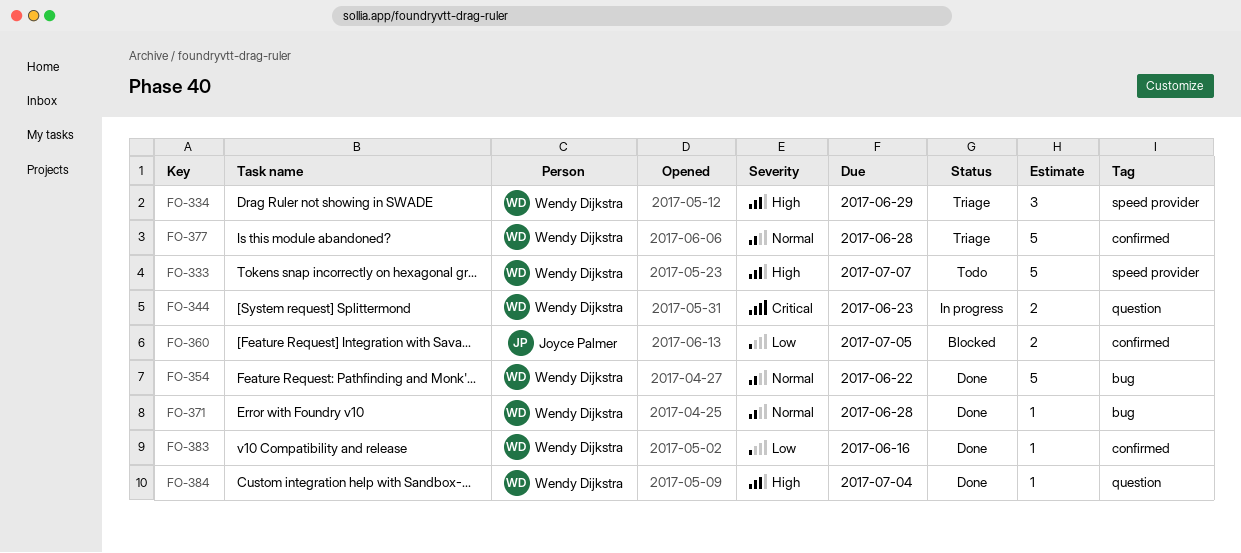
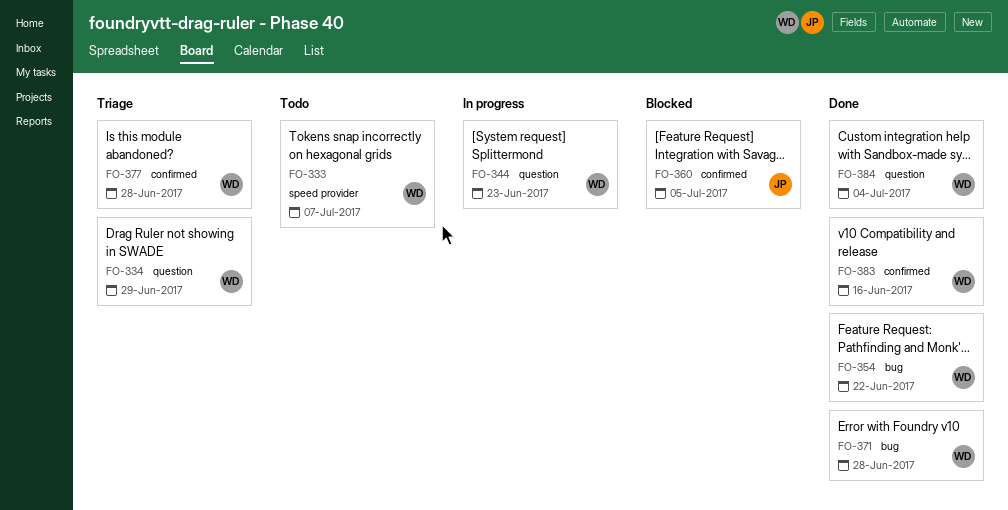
FO-334, label: speed provider -> question

